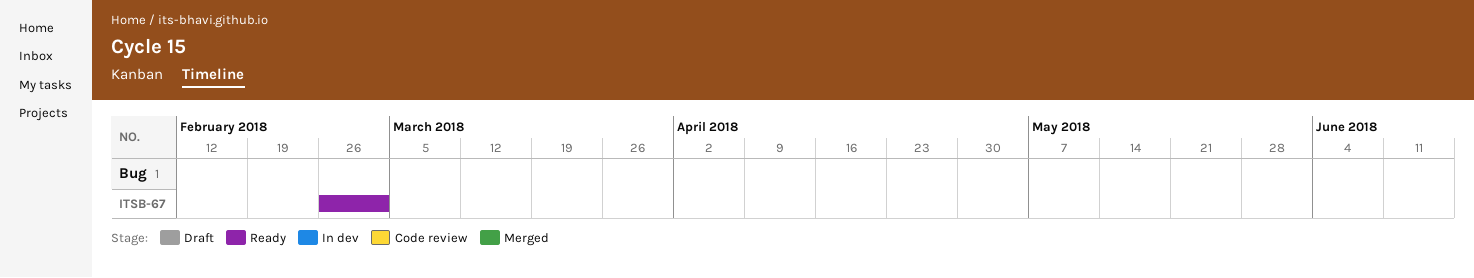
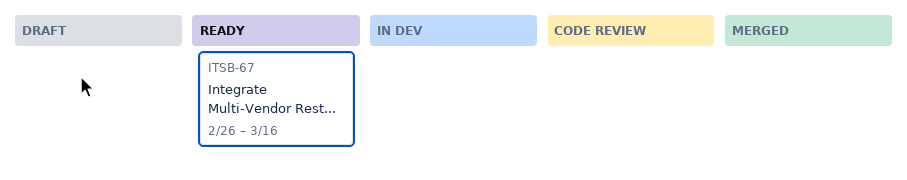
ITSB-67, due: Mar 2 -> Mar 16

